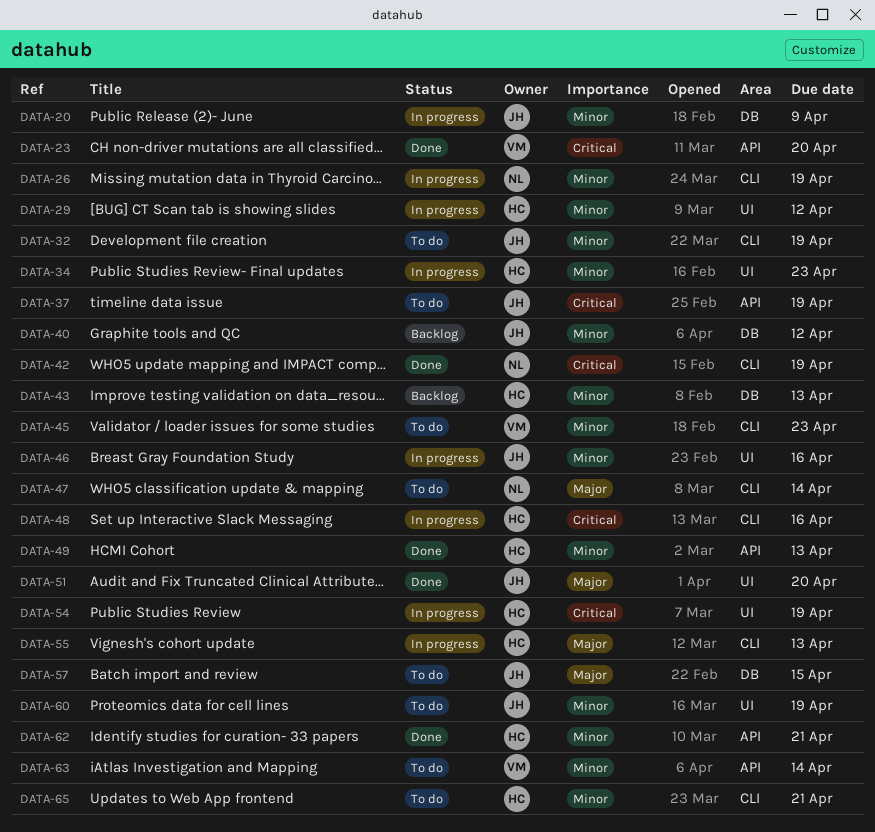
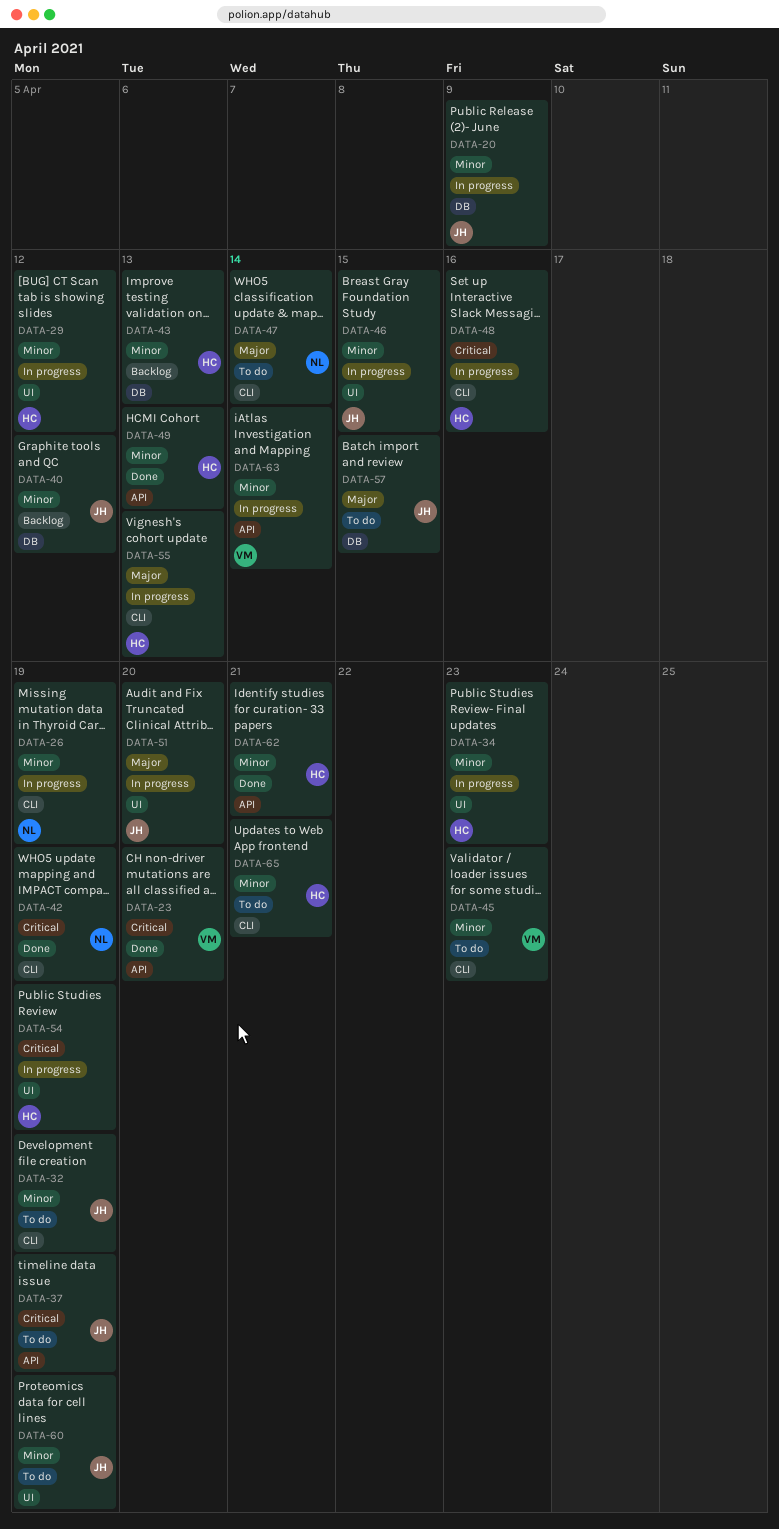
DATA-46, due: Apr 16 -> Apr 15
DATA-51, status: Done -> In progress
DATA-63, status: To do -> In progress

